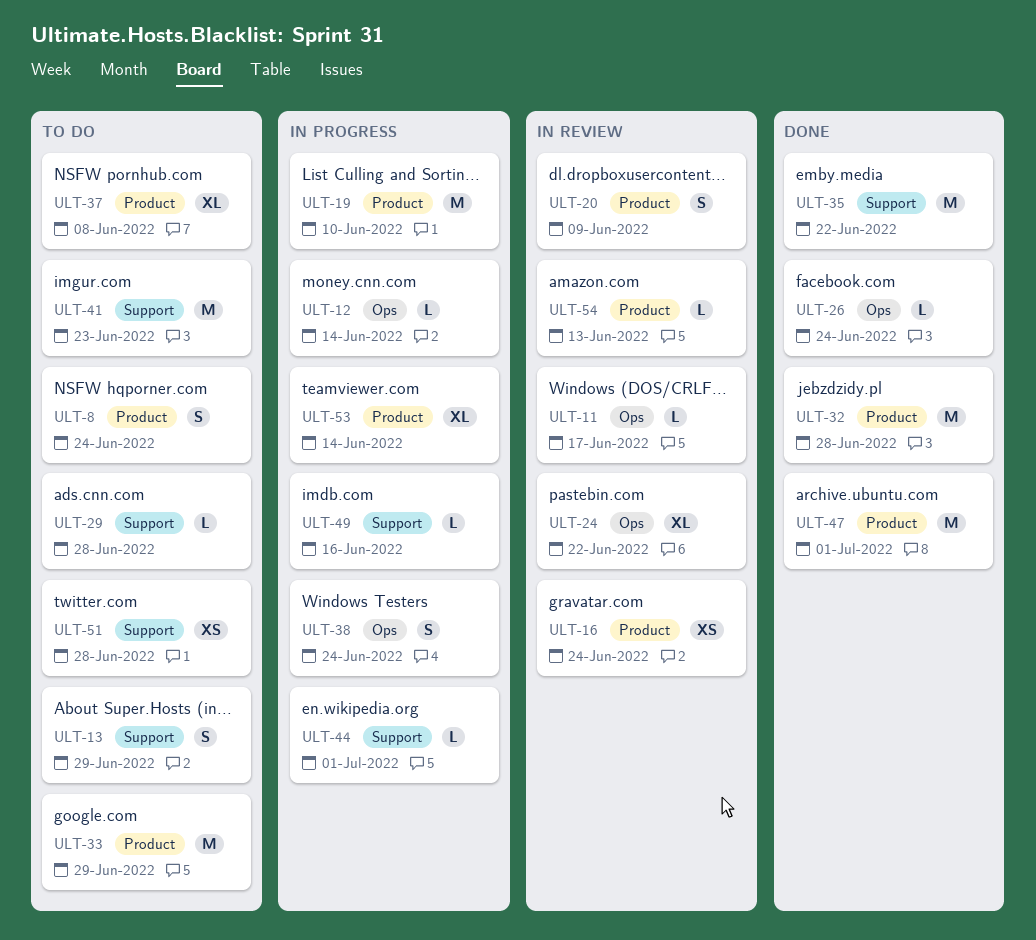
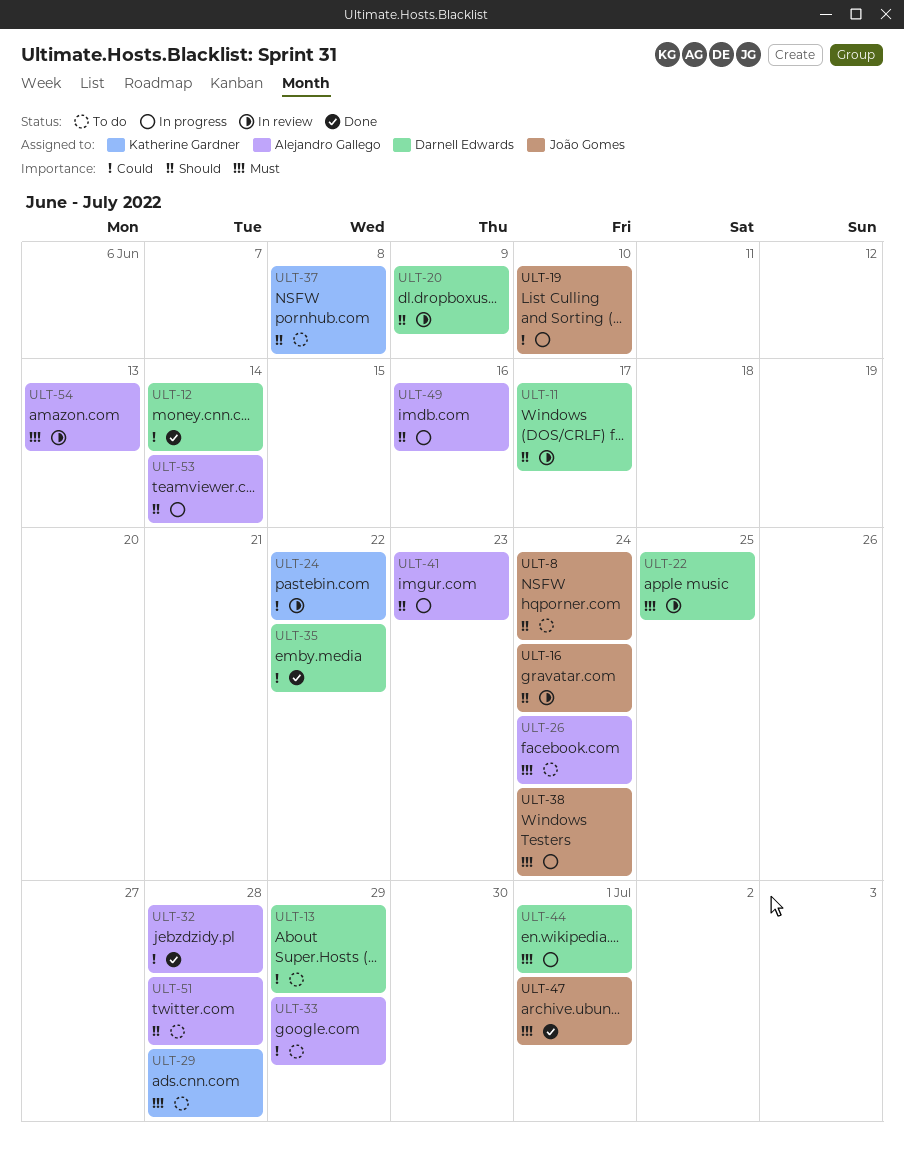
ULT-12, status: In progress -> Done
ULT-22: none -> present
ULT-26, status: Done -> To do
ULT-41, status: To do -> In progress

